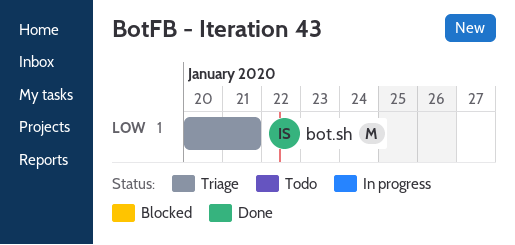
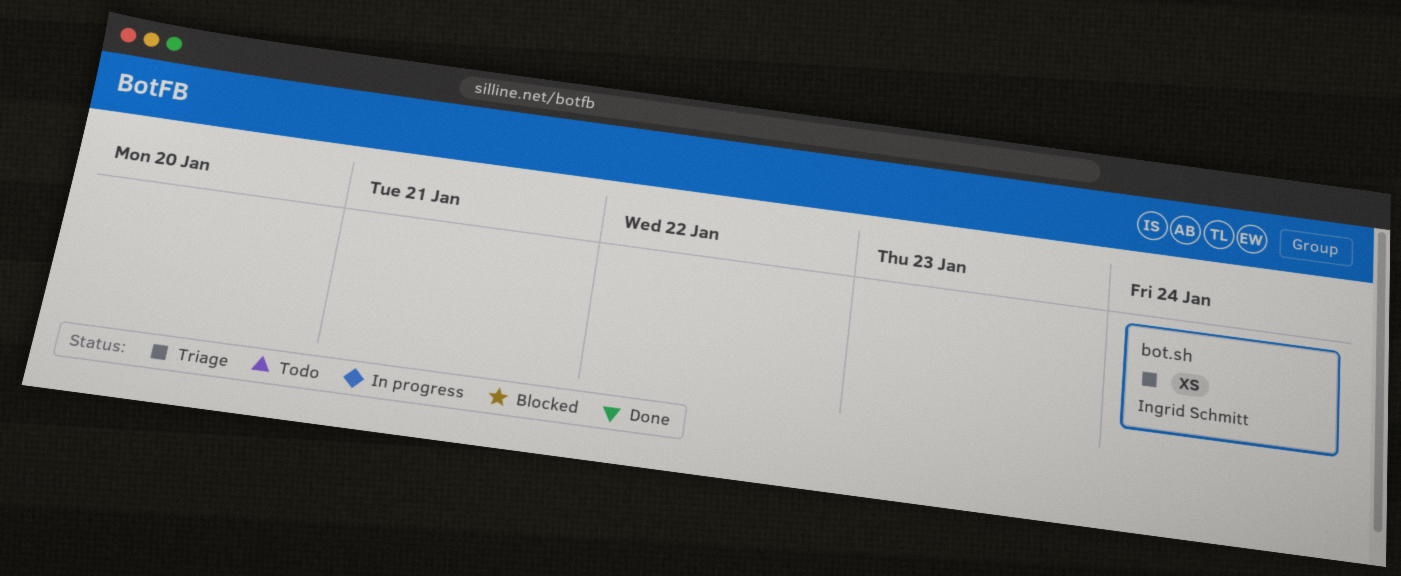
bot.sh, estimate: M -> XS
bot.sh, due: Jan 21 -> Jan 24

